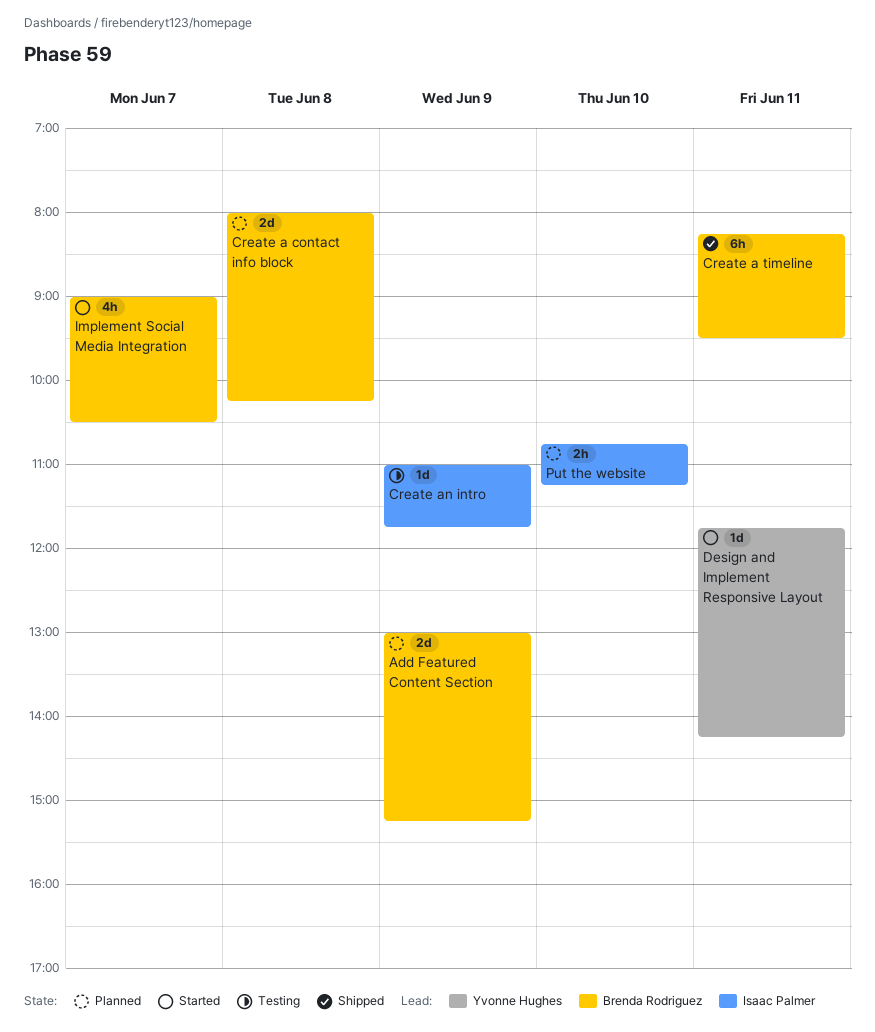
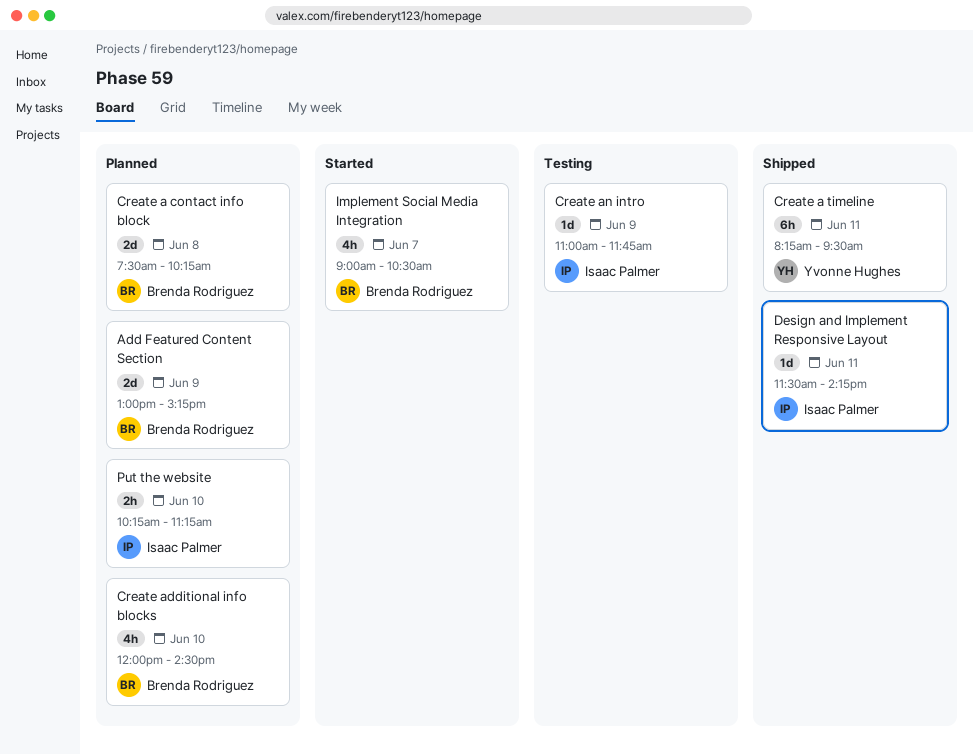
Create a contact info block, begins: 08:00 -> 07:30
Create a timeline, owner: Brenda Rodriguez -> Yvonne Hughes
Create additional info blocks: none -> present
Design and Implement Responsive Layout, status: Started -> Shipped
Design and Implement Responsive Layout, owner: Yvonne Hughes -> Isaac Palmer
Design and Implement Responsive Layout, begins: 11:45 -> 11:30
Put the website, begins: 10:45 -> 10:15

